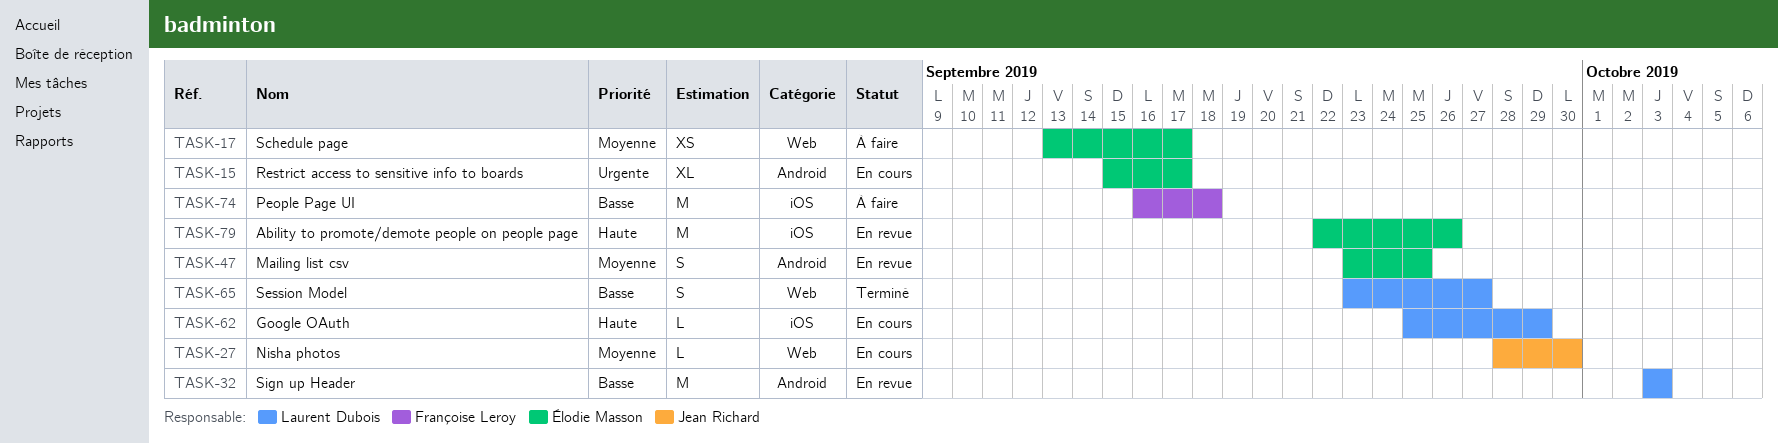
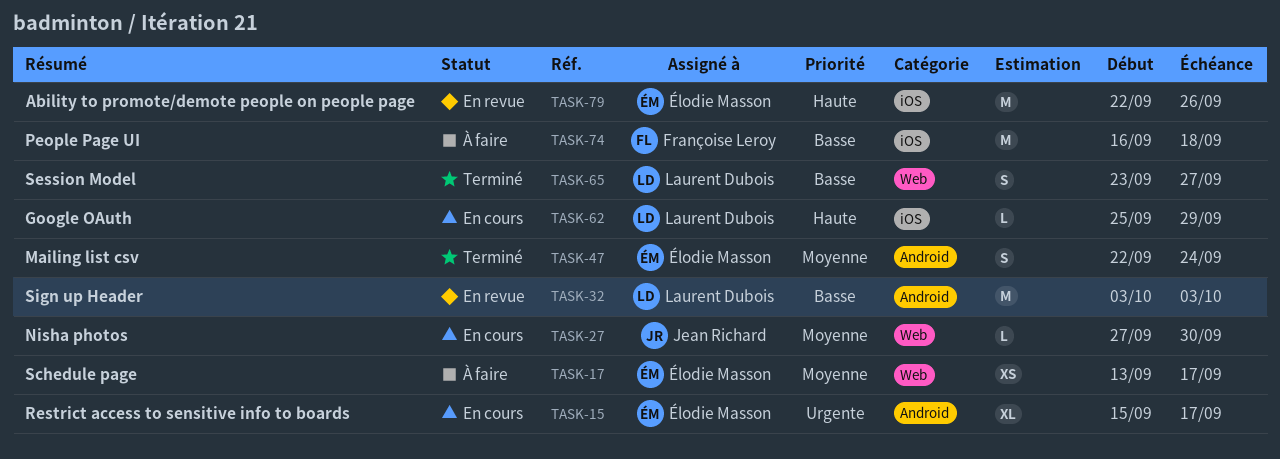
TASK-27, start: Sep 28 -> Sep 27
TASK-47, status: En revue -> Terminé
TASK-47, start: Sep 23 -> Sep 22
TASK-47, due: Sep 25 -> Sep 24

